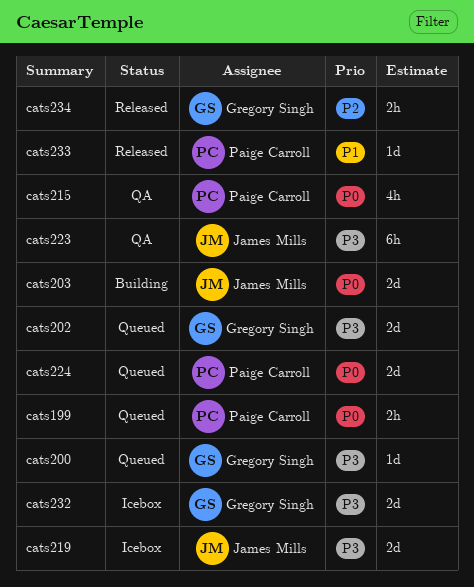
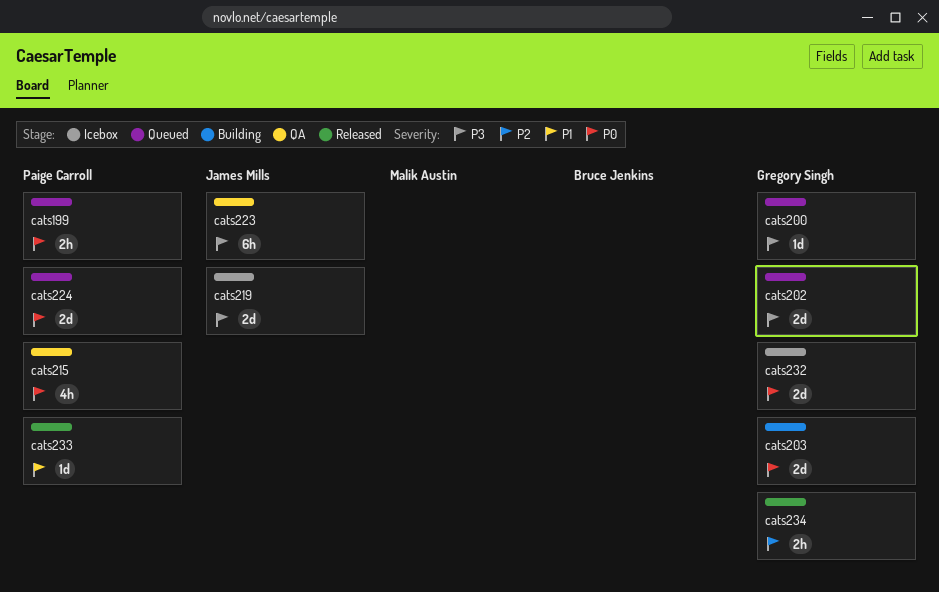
cats203, owner: James Mills -> Gregory Singh
cats232, priority: P3 -> P0

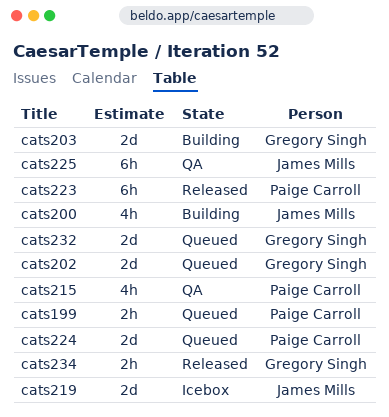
cats200, status: Queued -> Building
cats200, owner: Gregory Singh -> James Mills
cats200, estimate: 1d -> 4h
cats223, status: QA -> Released
cats223, owner: James Mills -> Paige Carroll
cats225: none -> present
cats232, status: Icebox -> Queued
cats233: present -> none

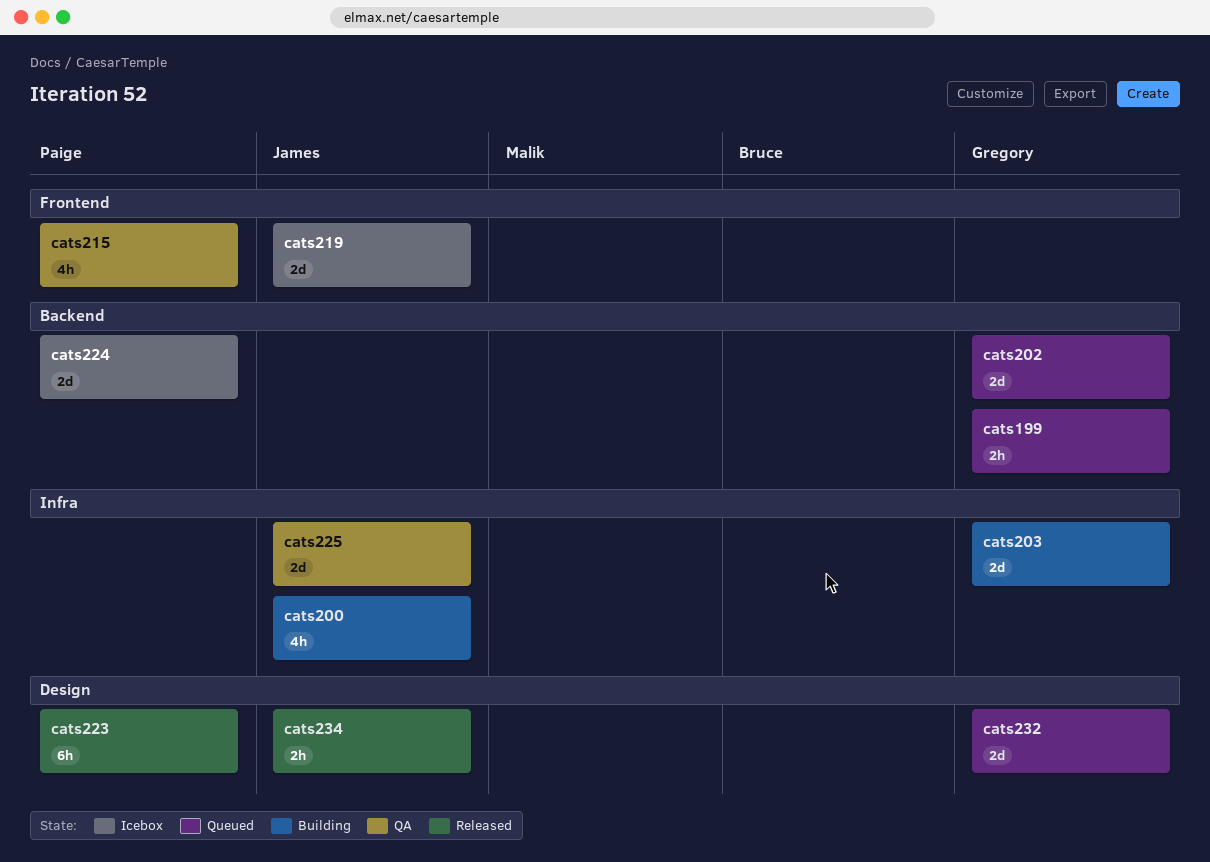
cats199, owner: Paige Carroll -> Gregory Singh
cats224, status: Queued -> Icebox
cats225, estimate: 6h -> 2d
cats234, owner: Gregory Singh -> James Mills

